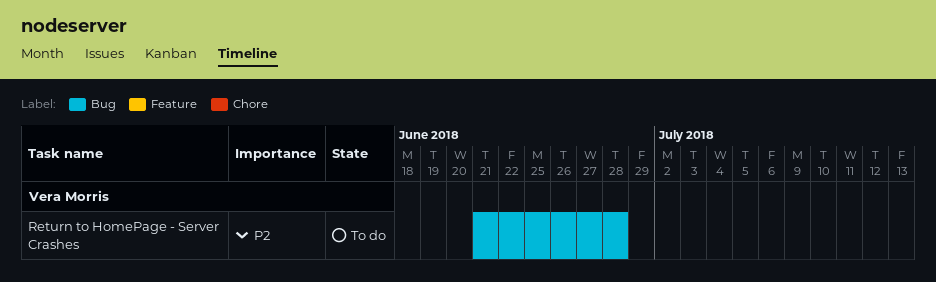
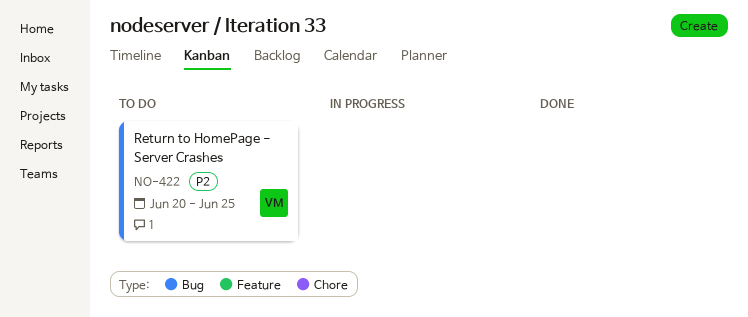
Return to HomePage - Server Crashes, start: Jun 21 -> Jun 20
Return to HomePage - Server Crashes, due: Jun 28 -> Jun 25

